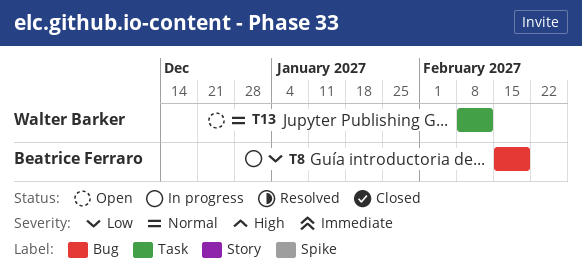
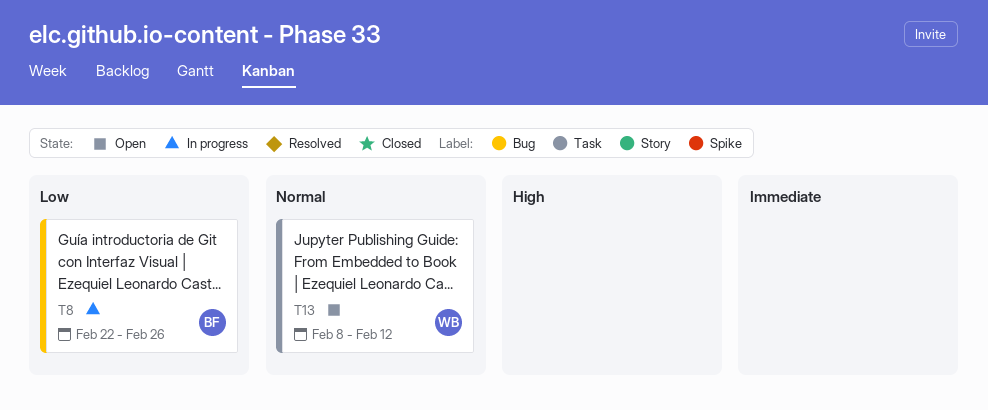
T8, start: Feb 15 -> Feb 22
T8, due: Feb 19 -> Feb 26

